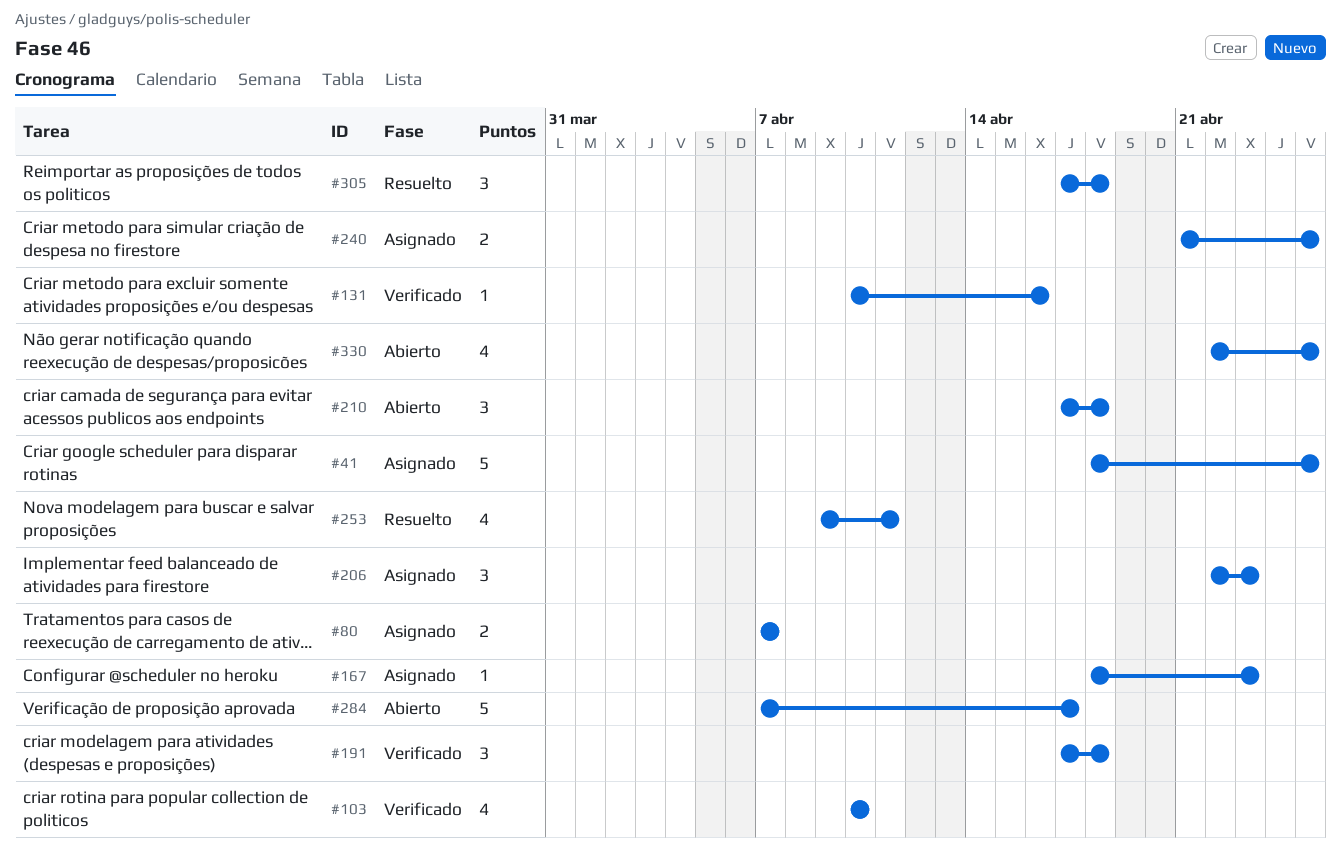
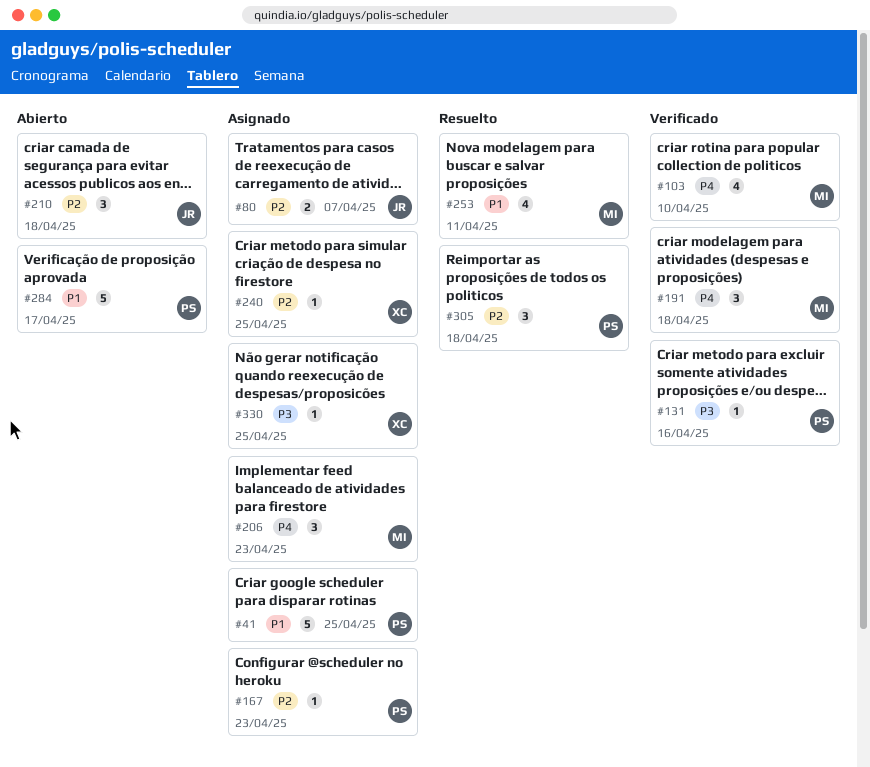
#240, estimate: 2 -> 1
#330, status: Abierto -> Asignado
#330, estimate: 4 -> 1

